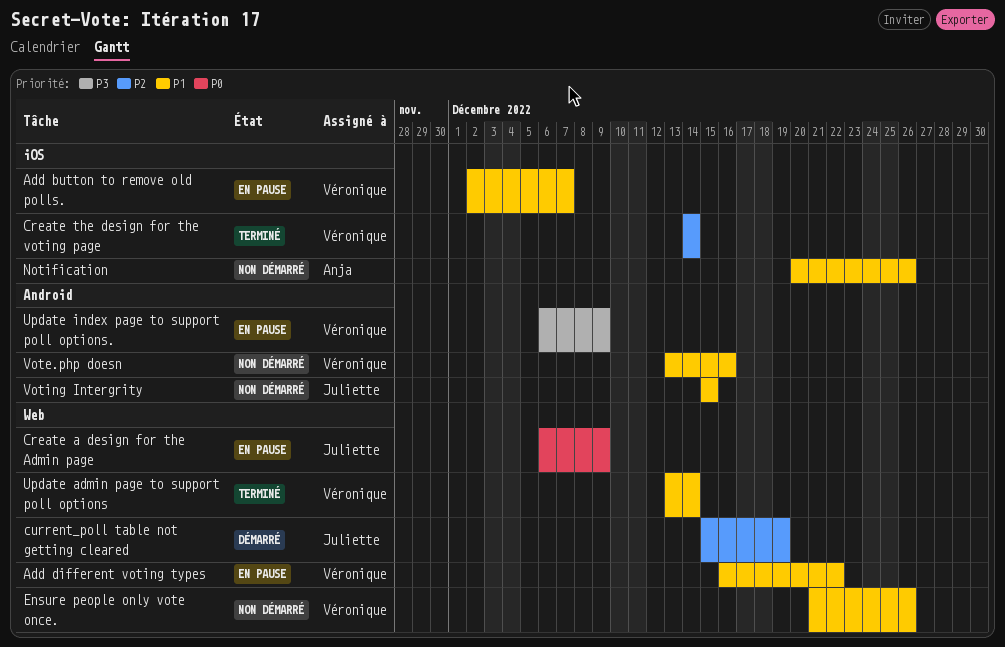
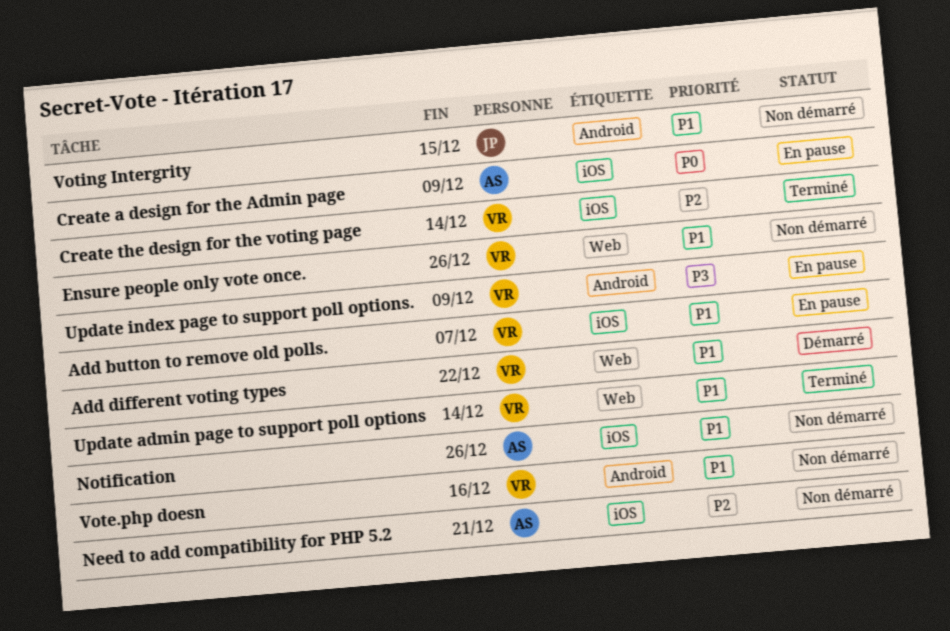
Add different voting types, status: En pause -> Démarré
Create a design for the Admin page, owner: Juliette -> Anja
Create a design for the Admin page, label: Web -> iOS
current_poll table not getting cleared: present -> none
Need to add compatibility for PHP 5.2: none -> present

